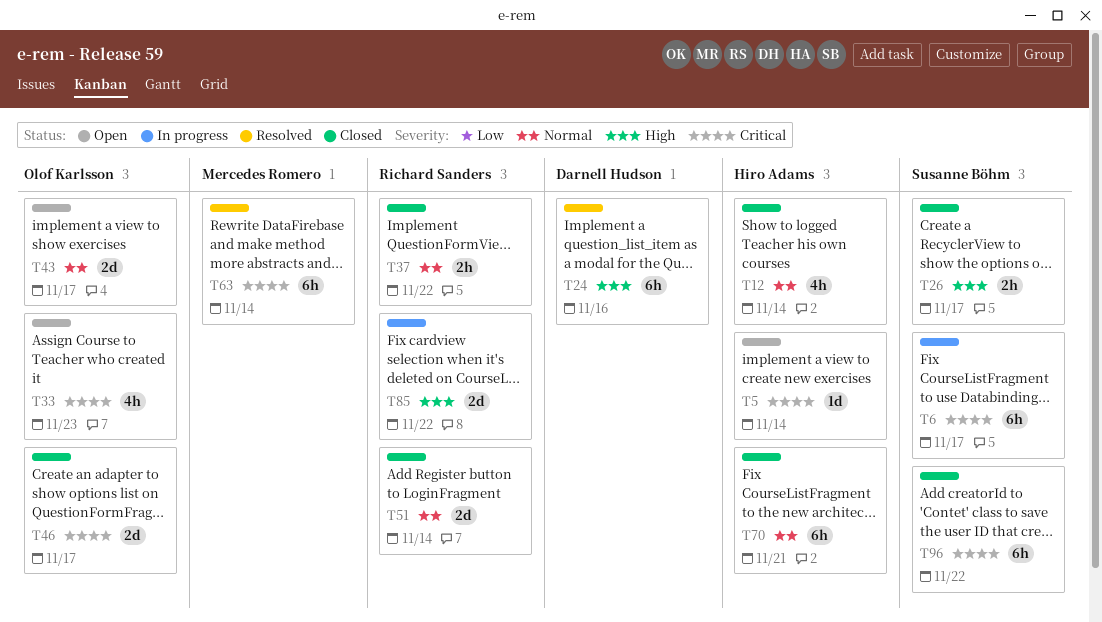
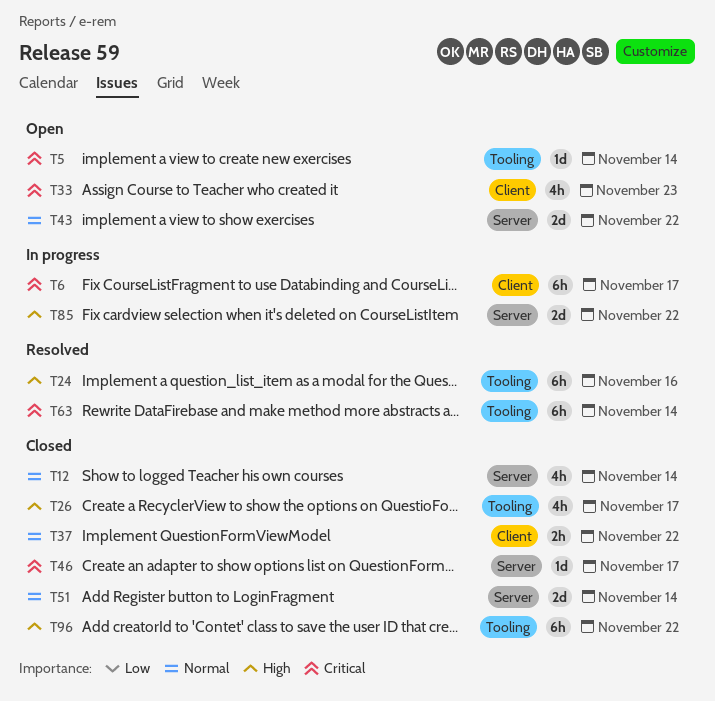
T26, estimate: 2h -> 4h
T43, due: Nov 17 -> Nov 22
T46, estimate: 2d -> 1d
T70: present -> none
T96, priority: Critical -> High

